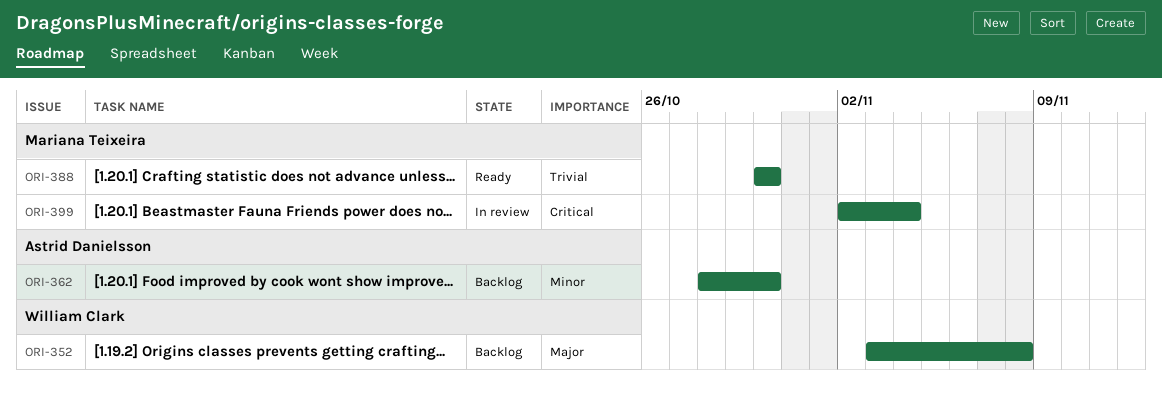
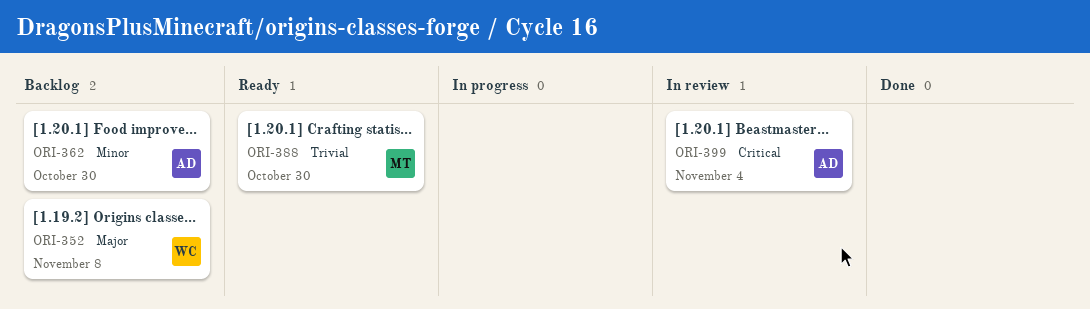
ORI-399, owner: Mariana Teixeira -> Astrid Danielsson

